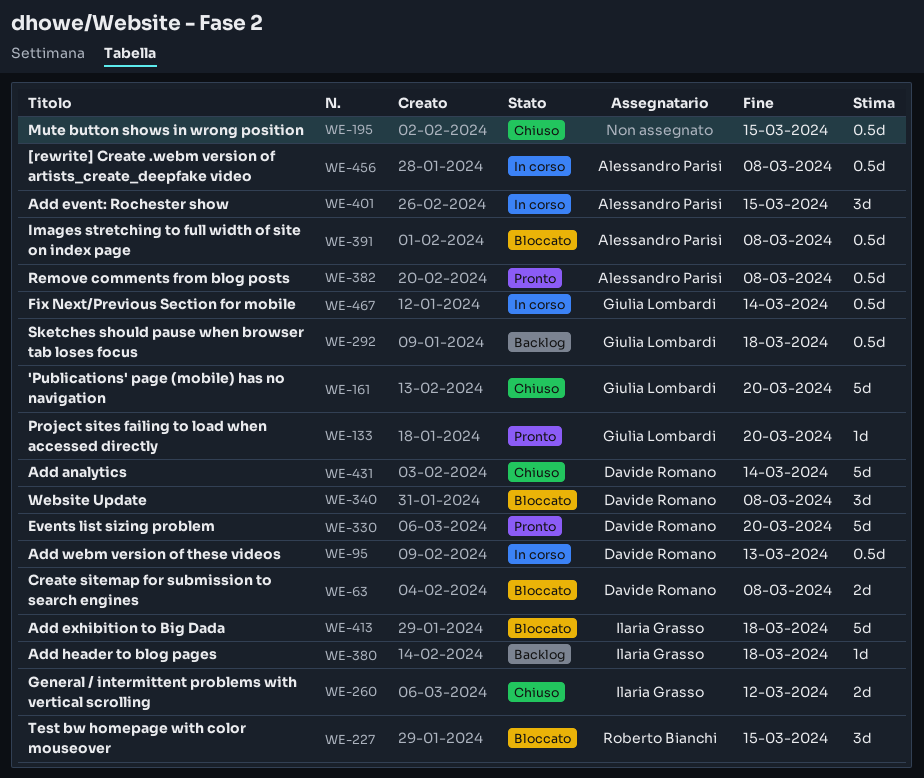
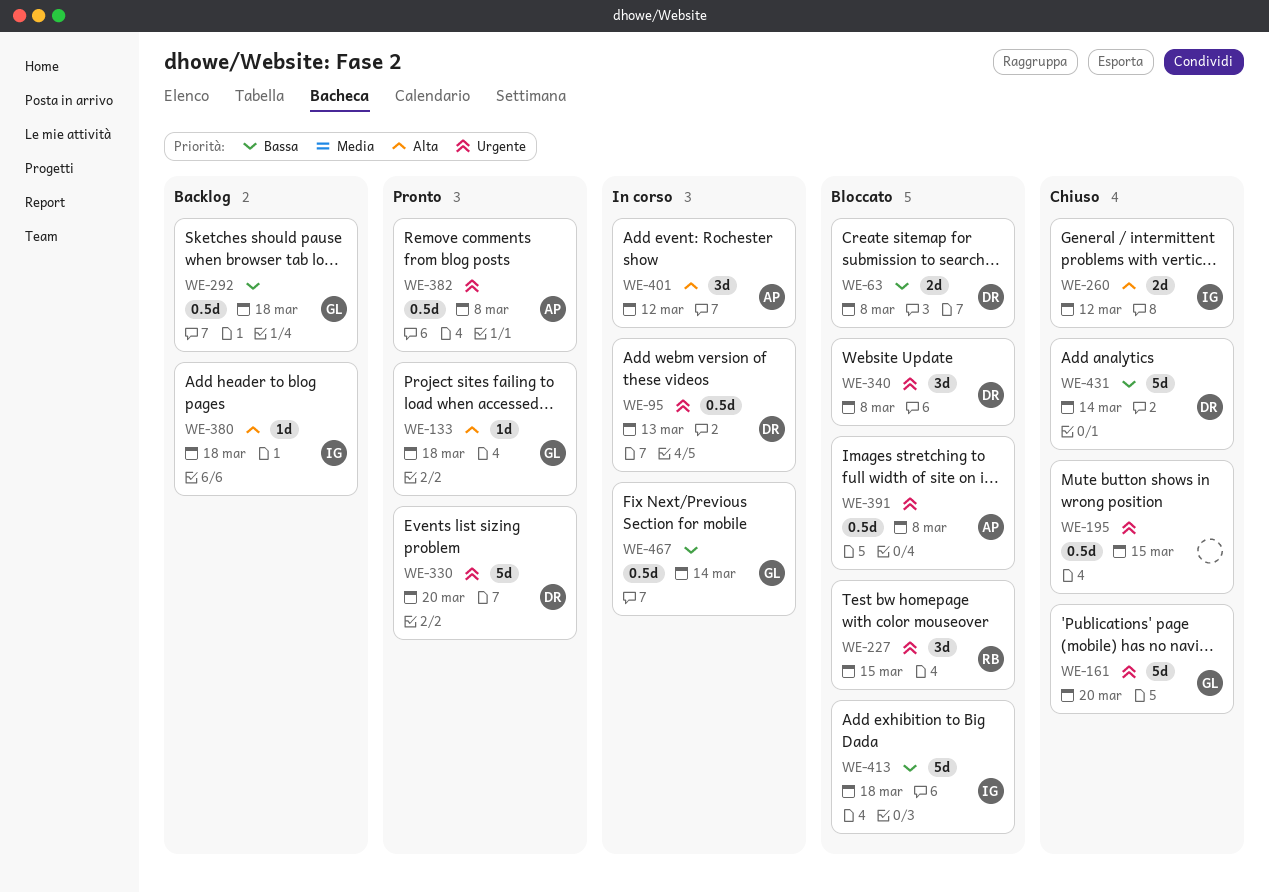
WE-133, due: Mar 20 -> Mar 18
WE-401, due: Mar 15 -> Mar 12
WE-456: present -> none

